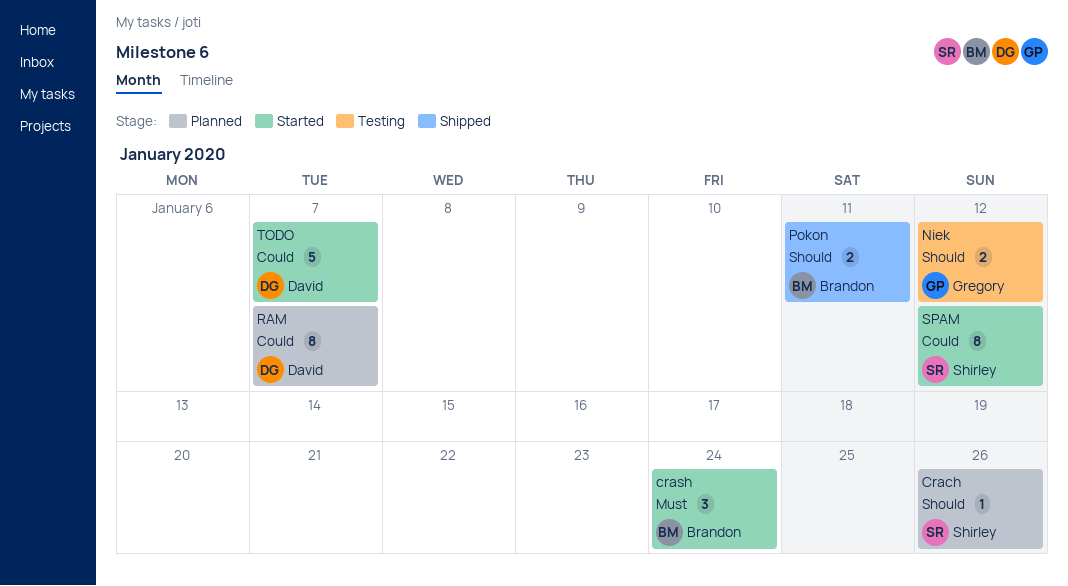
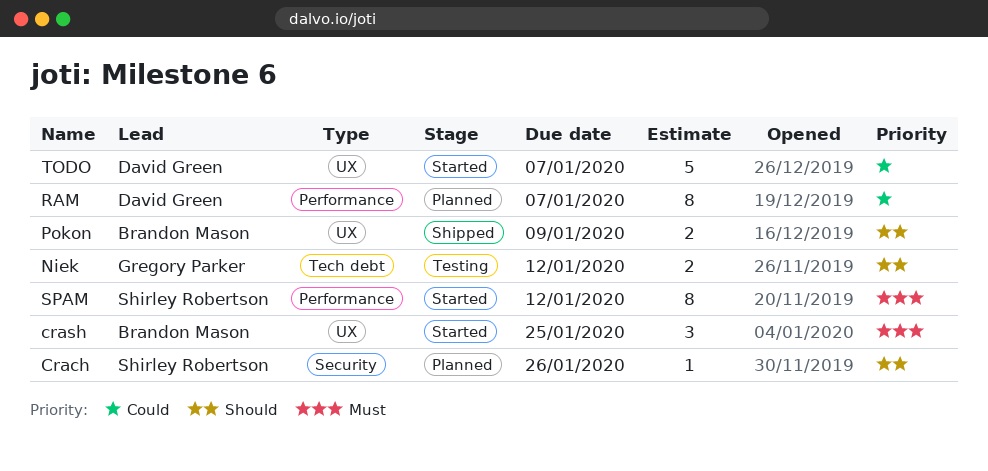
crash, due: Jan 24 -> Jan 25
Pokon, due: Jan 11 -> Jan 9
SPAM, priority: Could -> Must

